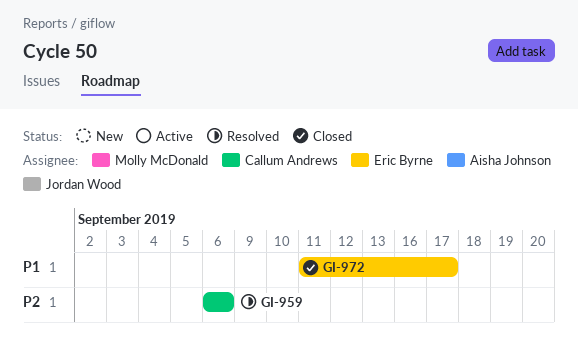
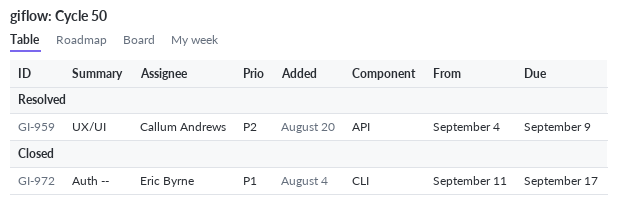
GI-959, start: Sep 6 -> Sep 4
GI-959, due: Sep 6 -> Sep 9

